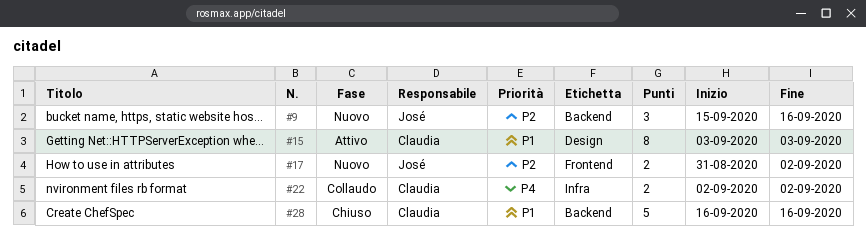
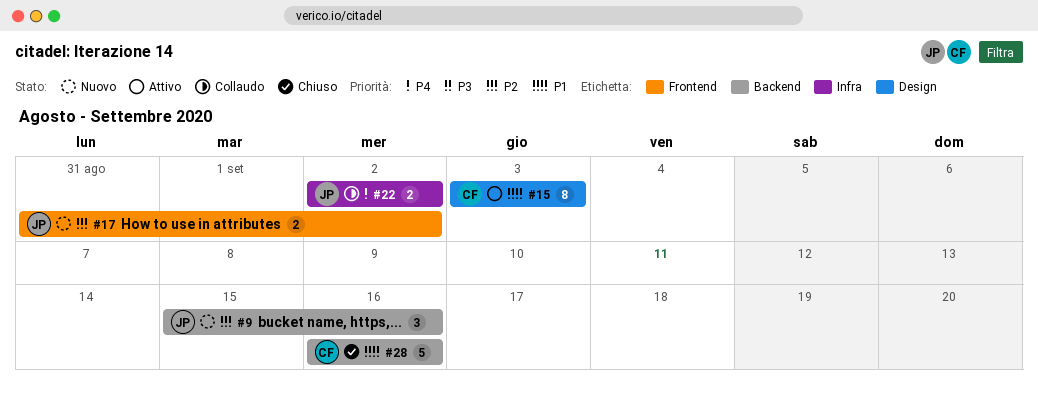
#22, owner: Claudia -> José

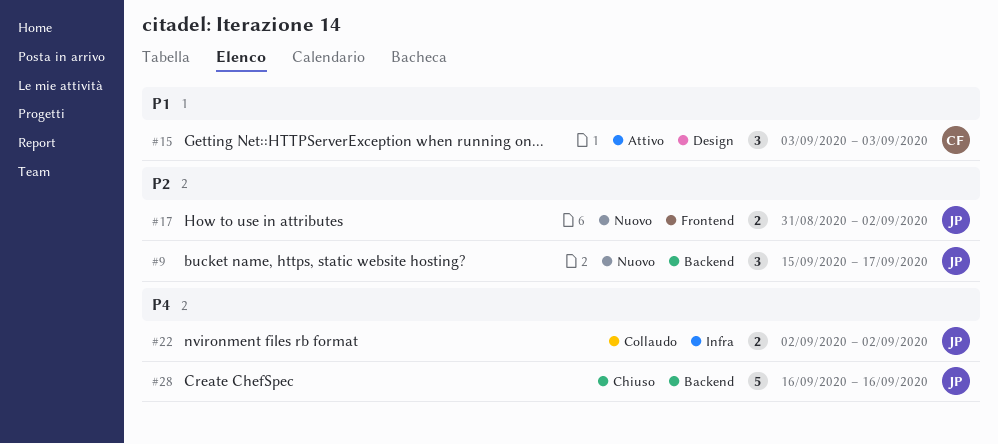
#9, due: Sep 16 -> Sep 17
#15, estimate: 8 -> 3
#28, owner: CF -> JP
#28, priority: P1 -> P4

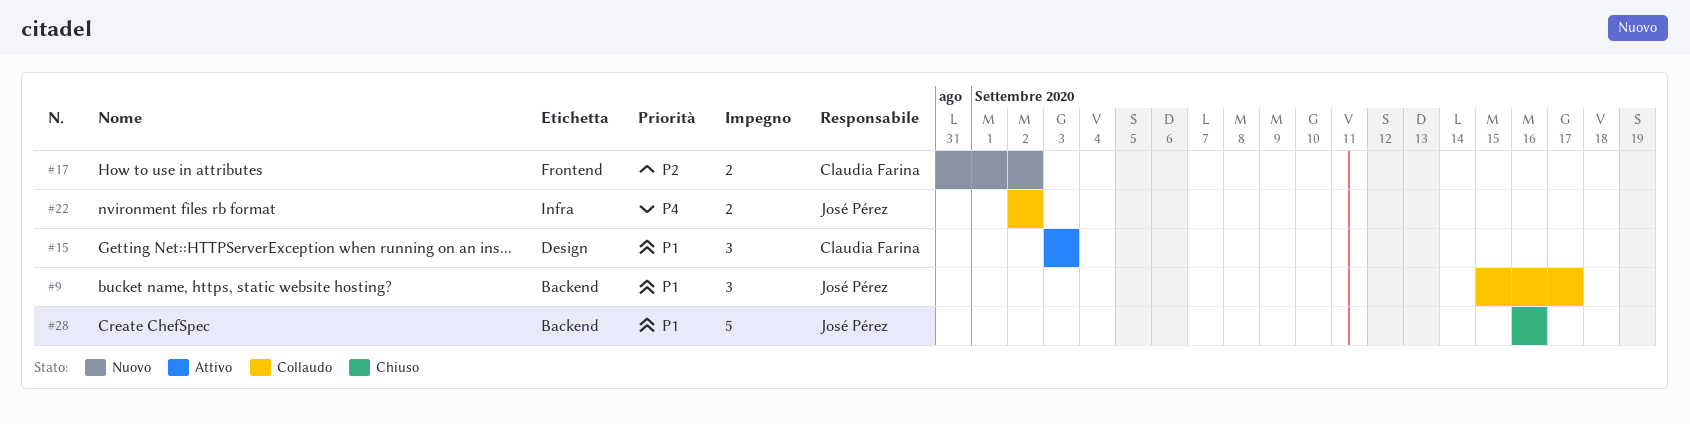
#9, status: Nuovo -> Collaudo
#9, priority: P2 -> P1
#17, owner: José Pérez -> Claudia Farina
#28, priority: P4 -> P1

